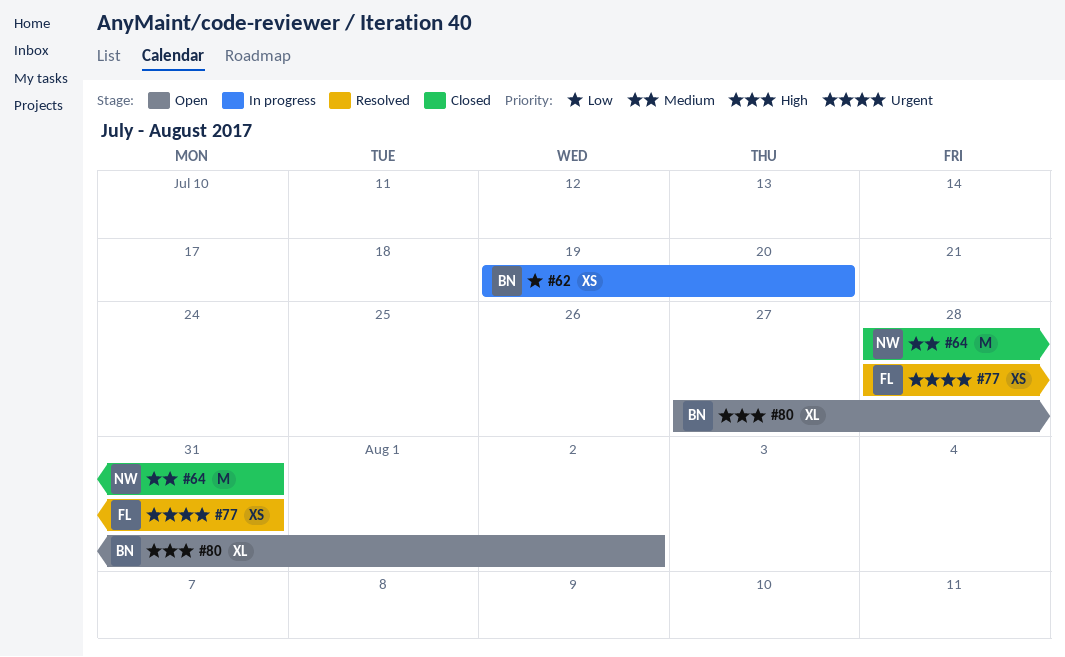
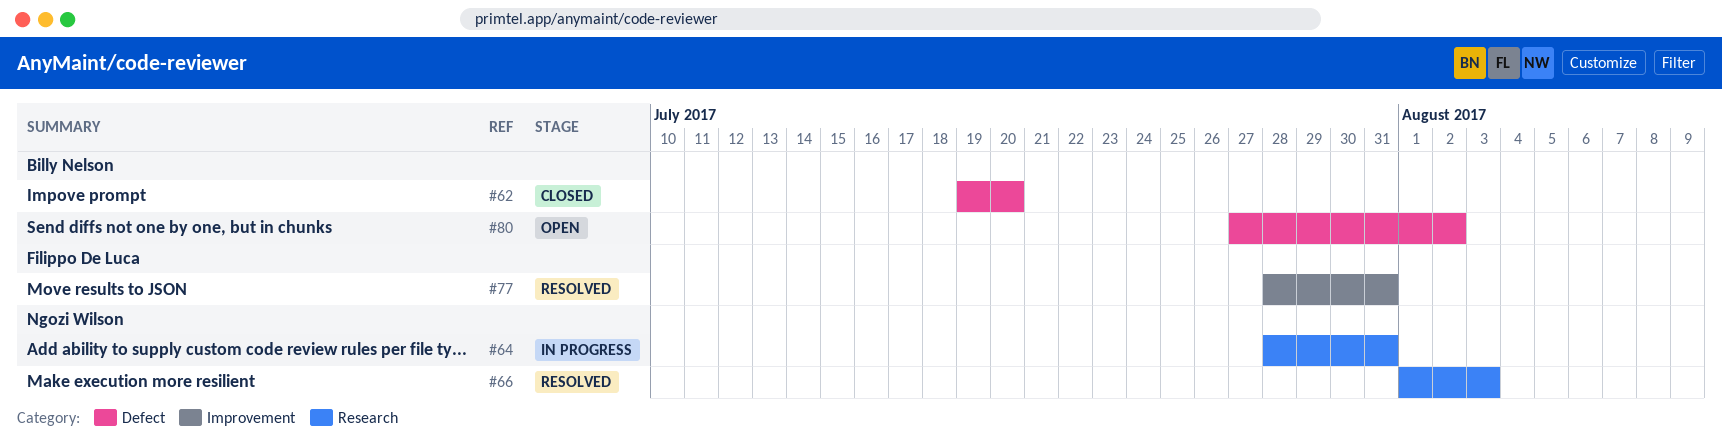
#62, status: In progress -> Closed
#64, status: Closed -> In progress
#66: none -> present

